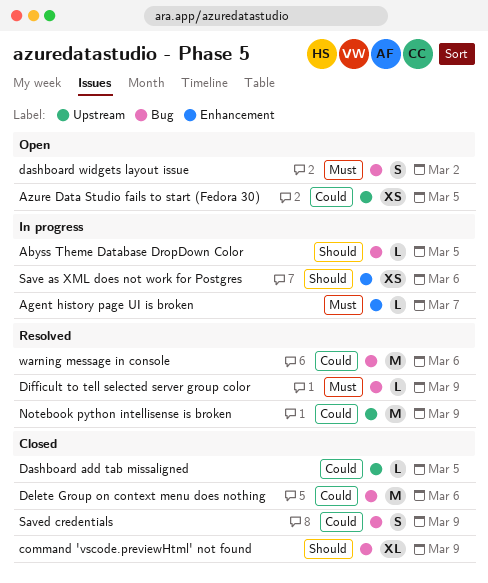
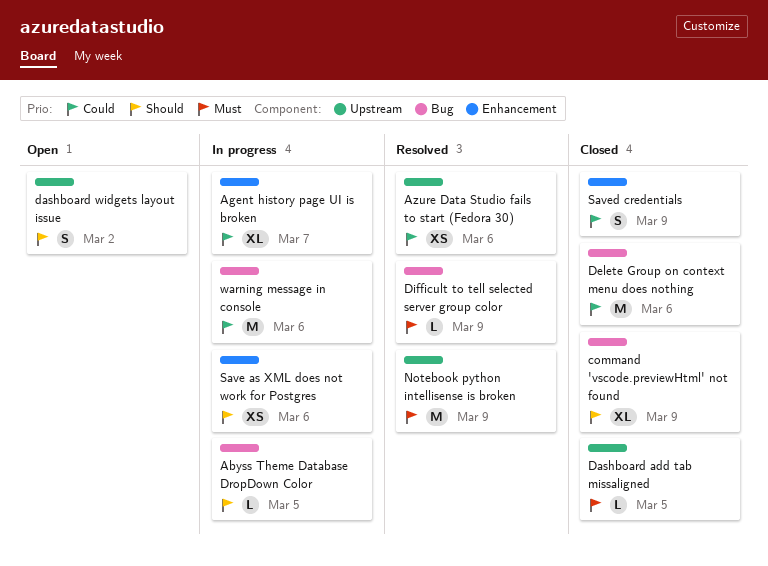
Agent history page UI is broken, priority: Must -> Could
Agent history page UI is broken, estimate: L -> XL
Azure Data Studio fails to start (Fedora 30), status: Open -> Resolved
Azure Data Studio fails to start (Fedora 30), due: Mar 5 -> Mar 6
Dashboard add tab missaligned, priority: Could -> Must
dashboard widgets layout issue, priority: Must -> Should
dashboard widgets layout issue, label: Bug -> Upstream
Notebook python intellisense is broken, priority: Could -> Must
Saved credentials, label: Bug -> Enhancement
warning message in console, status: Resolved -> In progress

